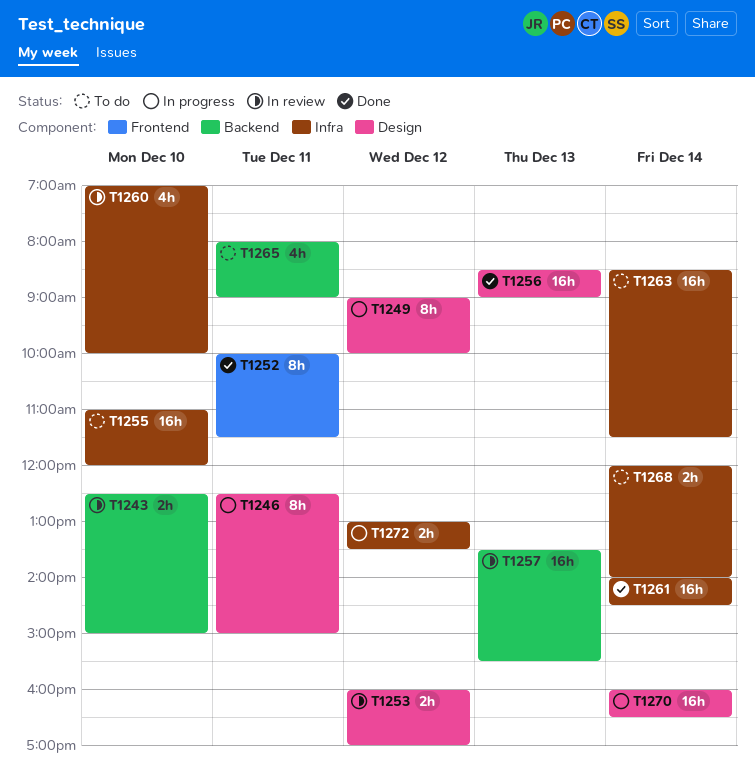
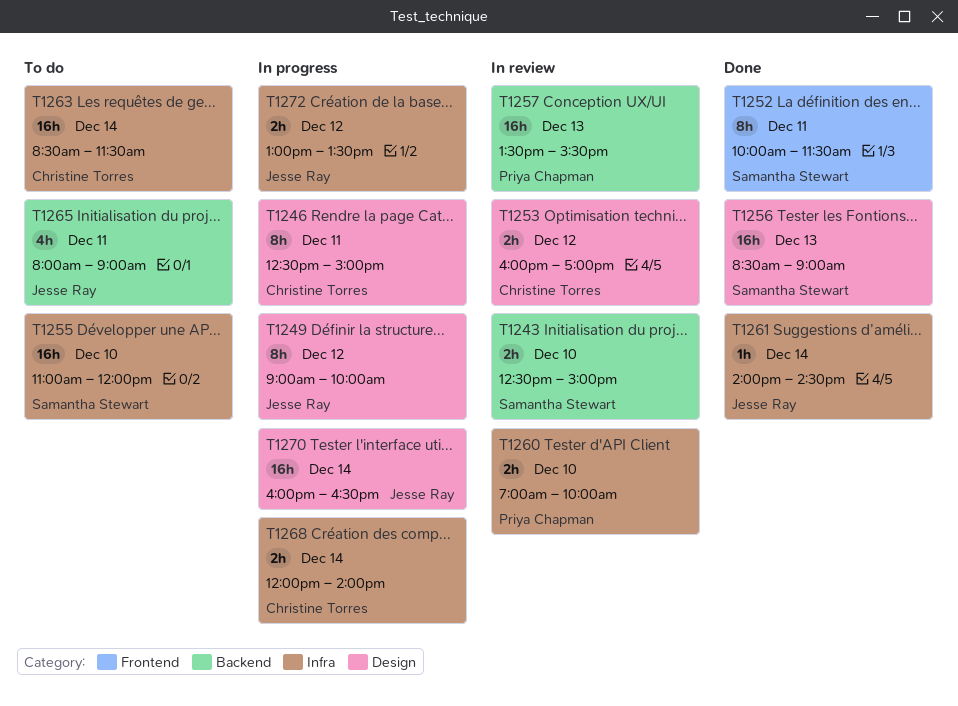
T1260, estimate: 4h -> 2h
T1261, estimate: 16h -> 1h
T1268, status: To do -> In progress

